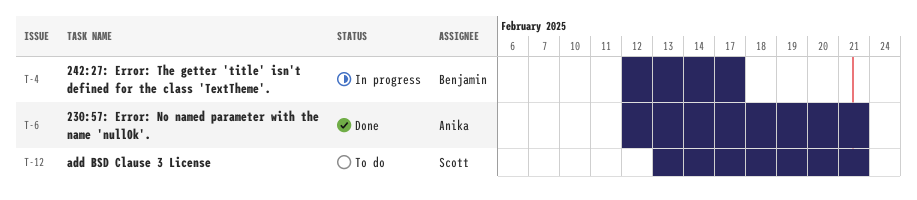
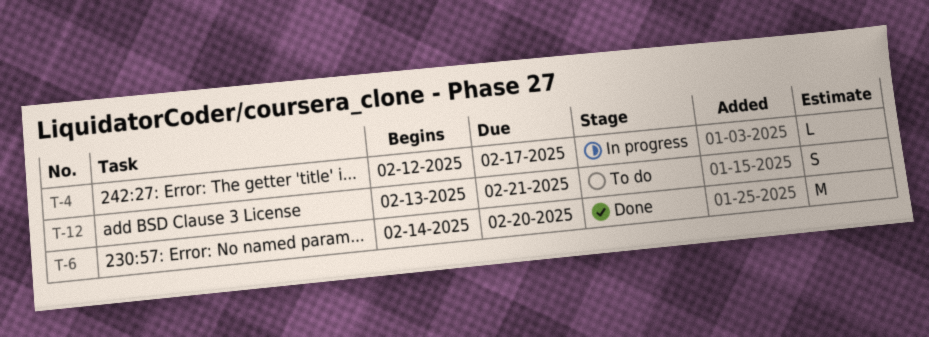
T-6, start: Feb 12 -> Feb 14
T-6, due: Feb 21 -> Feb 20

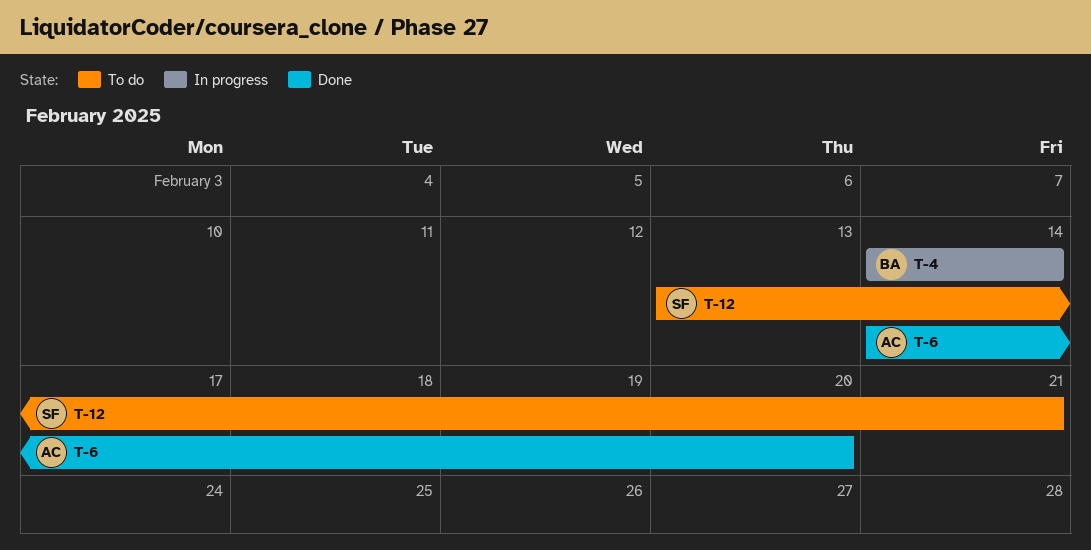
T-4, start: Feb 12 -> Feb 14
T-4, due: Feb 17 -> Feb 14

